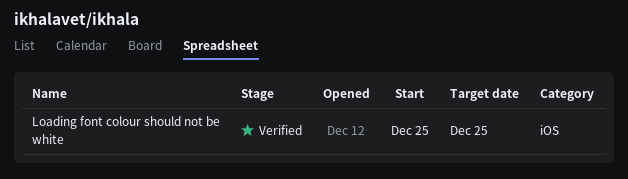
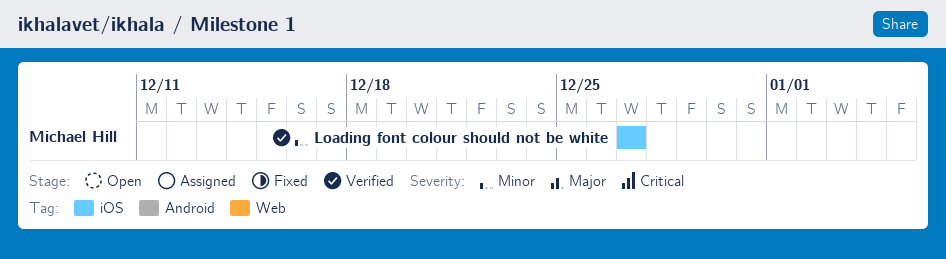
Loading font colour should not be white, start: Dec 25 -> Dec 27
Loading font colour should not be white, due: Dec 25 -> Dec 27

